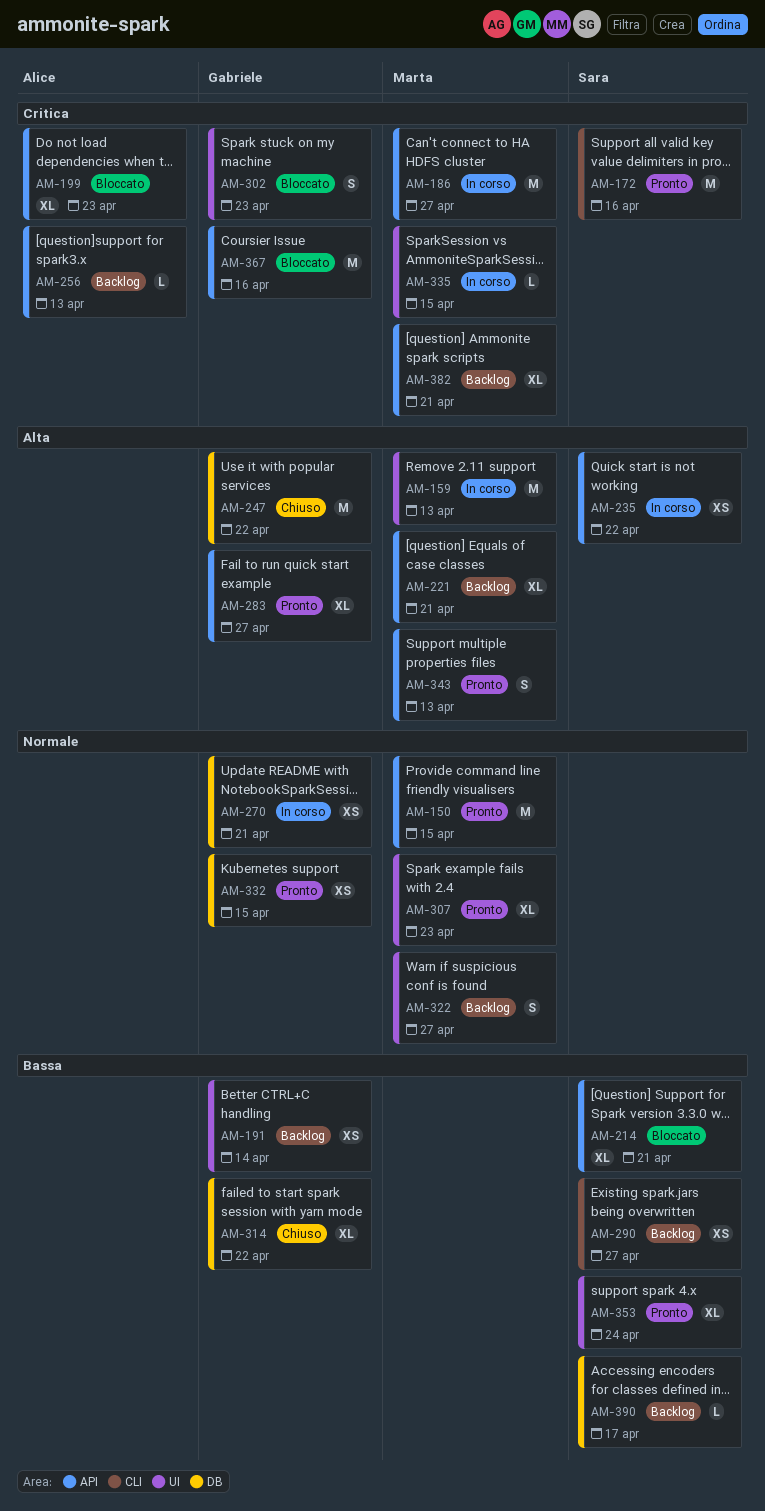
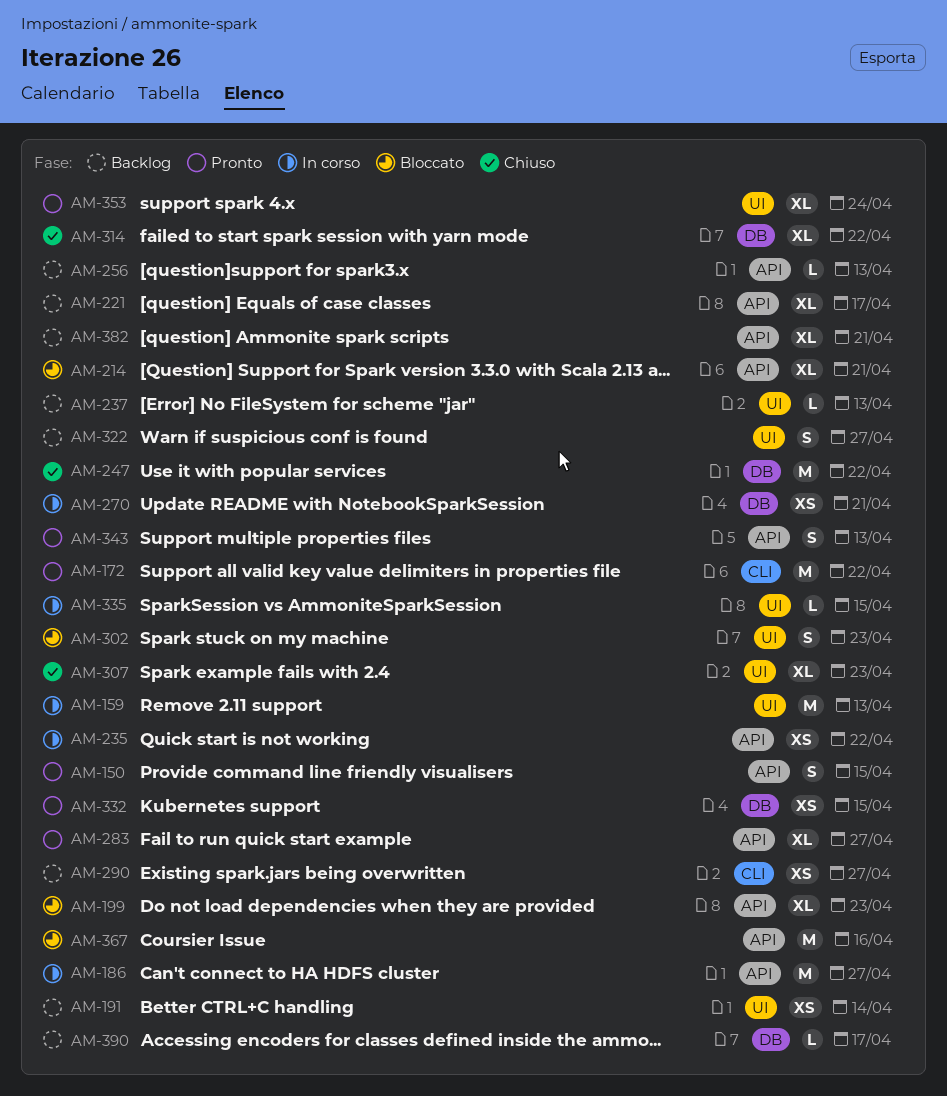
AM-150, estimate: M -> S
AM-172, due: Apr 16 -> Apr 22
AM-221, due: Apr 21 -> Apr 17
AM-237: none -> present
AM-307, status: Pronto -> Chiuso

